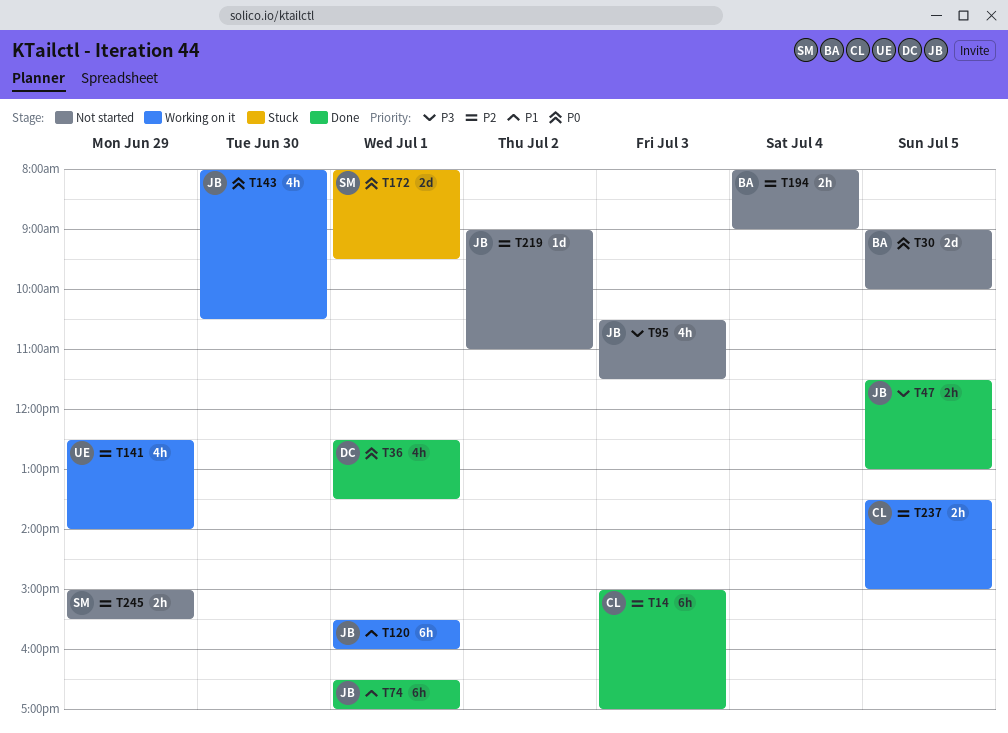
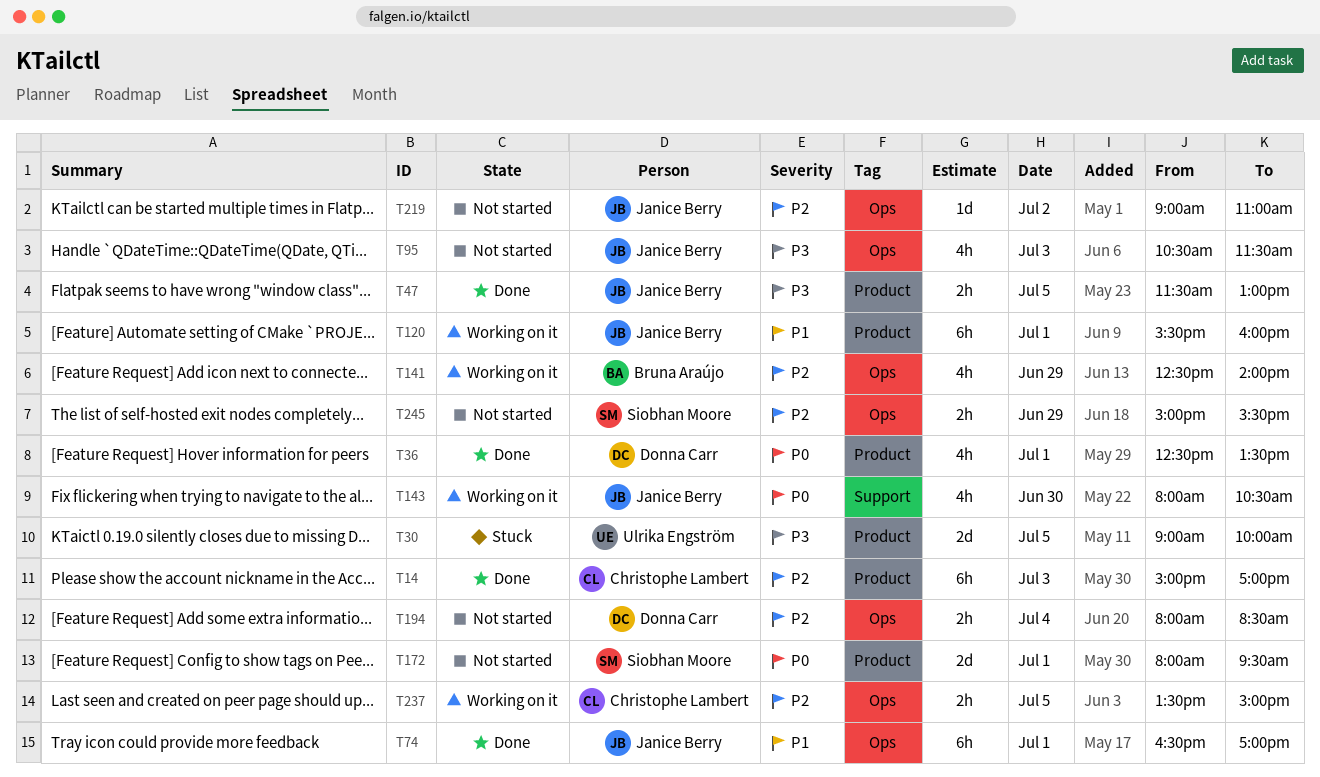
T30, status: Not started -> Stuck
T30, owner: Bruna Araújo -> Ulrika Engström
T30, priority: P0 -> P3
T141, owner: Ulrika Engström -> Bruna Araújo
T172, status: Stuck -> Not started
T194, owner: Bruna Araújo -> Donna Carr
T194, ends: 09:00 -> 08:30

